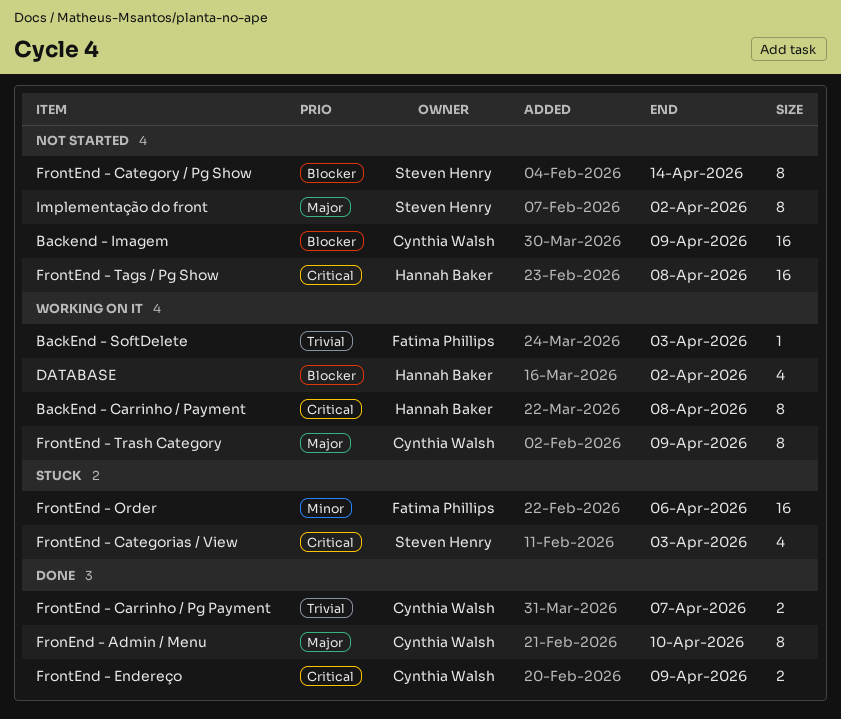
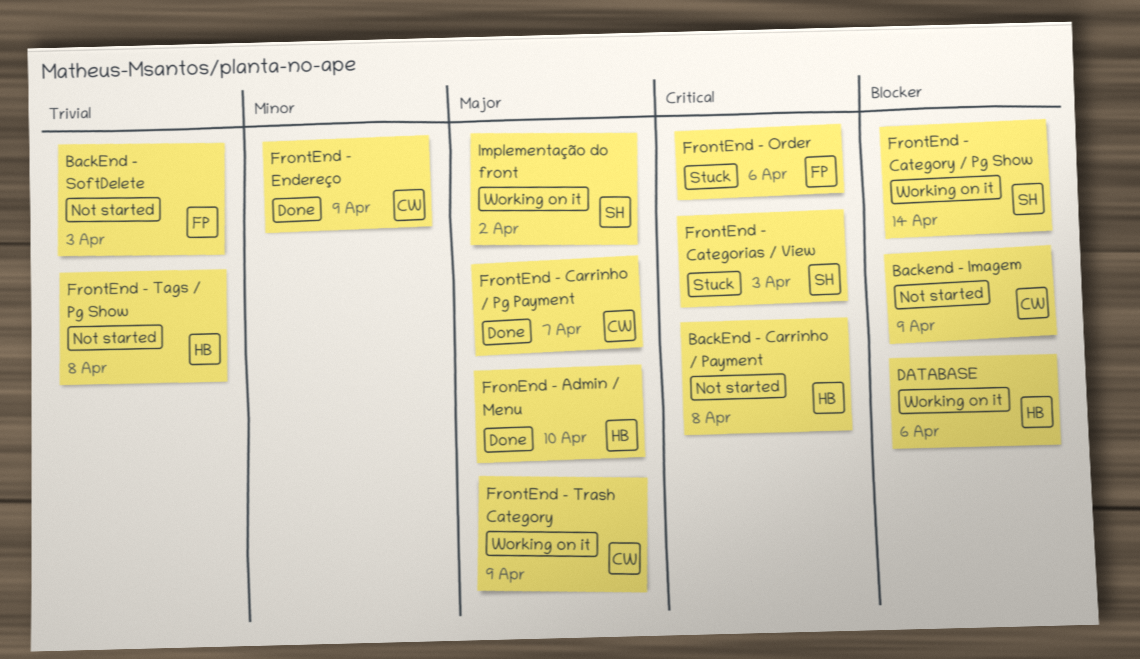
BackEnd - Carrinho / Payment, status: Working on it -> Not started
BackEnd - SoftDelete, status: Working on it -> Not started
DATABASE, due: Apr 2 -> Apr 6
FronEnd - Admin / Menu, owner: Cynthia Walsh -> Hannah Baker
FrontEnd - Carrinho / Pg Payment, priority: Trivial -> Major
FrontEnd - Category / Pg Show, status: Not started -> Working on it
FrontEnd - Endereço, priority: Critical -> Minor
FrontEnd - Order, priority: Minor -> Critical
FrontEnd - Tags / Pg Show, priority: Critical -> Trivial
Implementação do front, status: Not started -> Working on it

